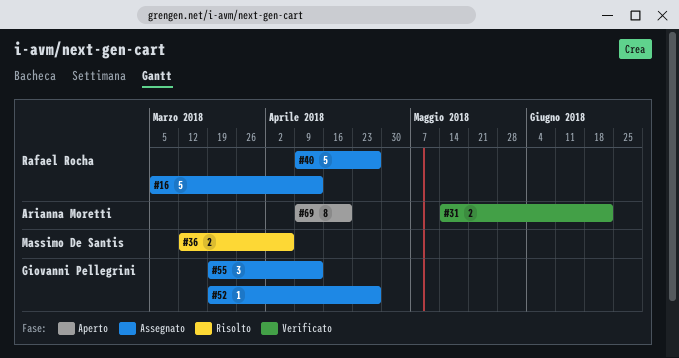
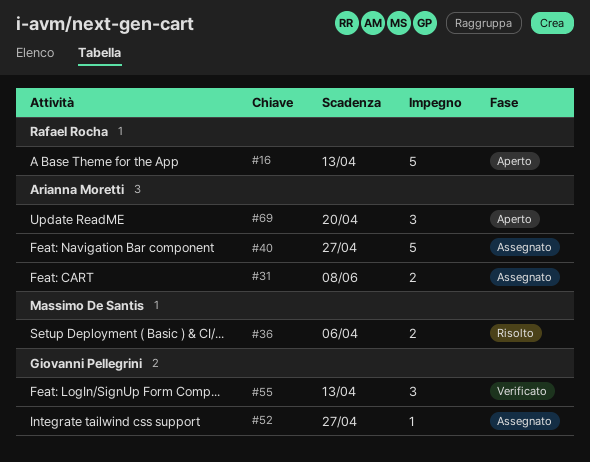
#16, status: Assegnato -> Aperto
#31, status: Verificato -> Assegnato
#31, due: Jun 22 -> Jun 8
#40, owner: Rafael Rocha -> Arianna Moretti
#55, status: Assegnato -> Verificato
#69, estimate: 8 -> 3

